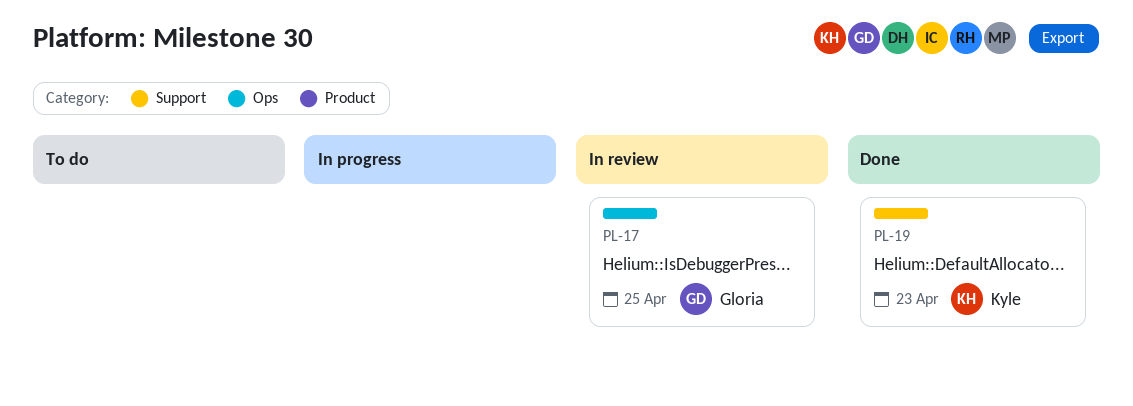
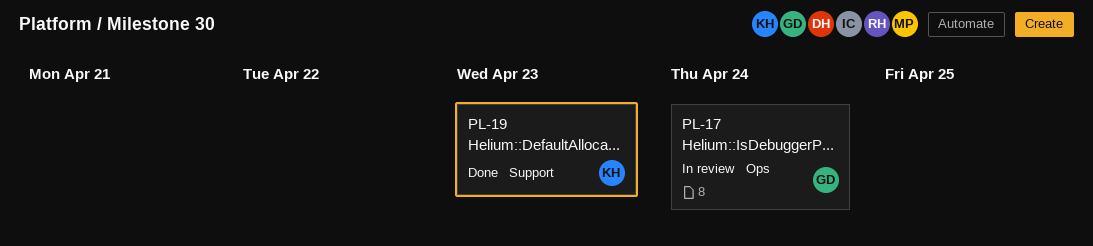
PL-17, due: Apr 25 -> Apr 24

